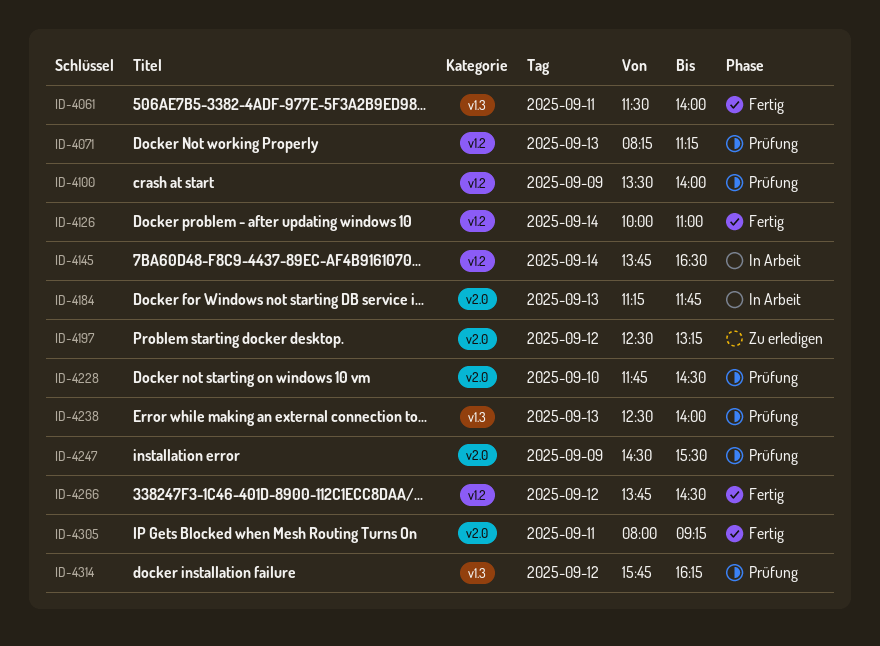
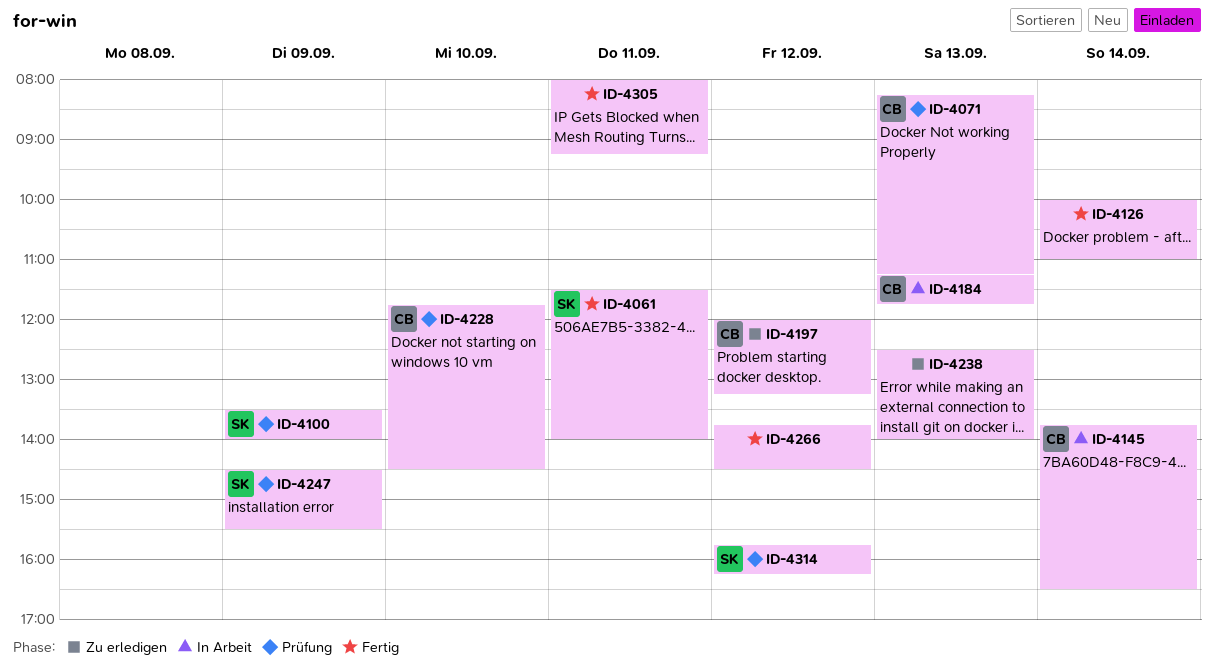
ID-4197, begins: 12:30 -> 12:00
ID-4238, status: Prüfung -> Zu erledigen

